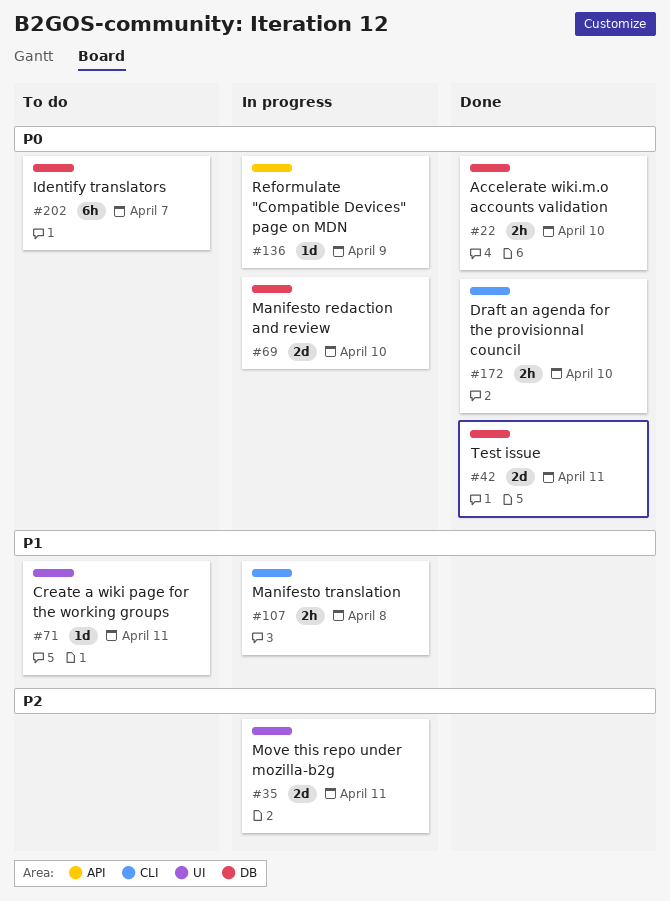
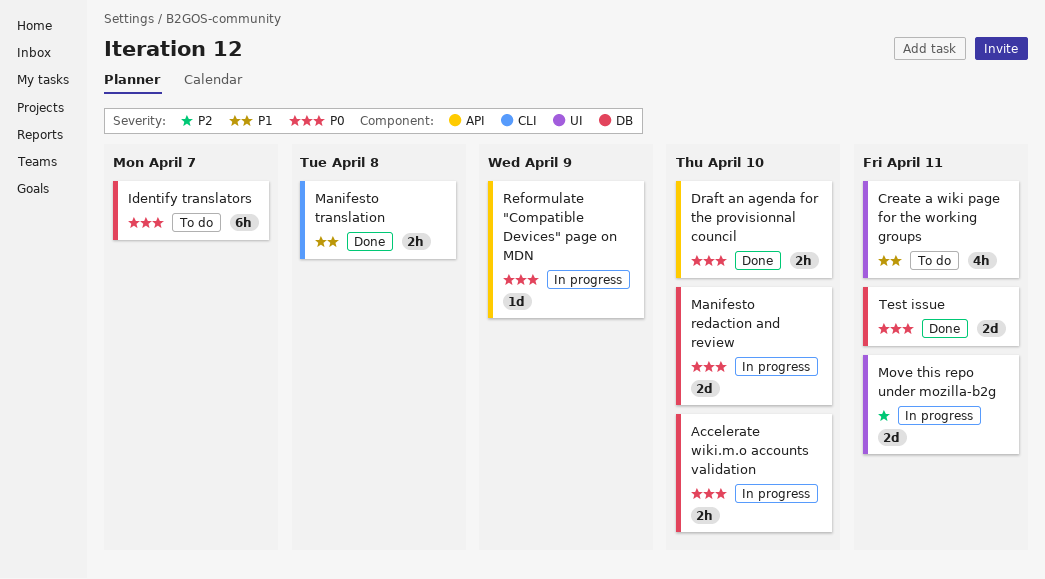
Accelerate wiki.m.o accounts validation, status: Done -> In progress
Create a wiki page for the working groups, estimate: 1d -> 4h
Draft an agenda for the provisionnal council, label: CLI -> API
Manifesto translation, status: In progress -> Done

